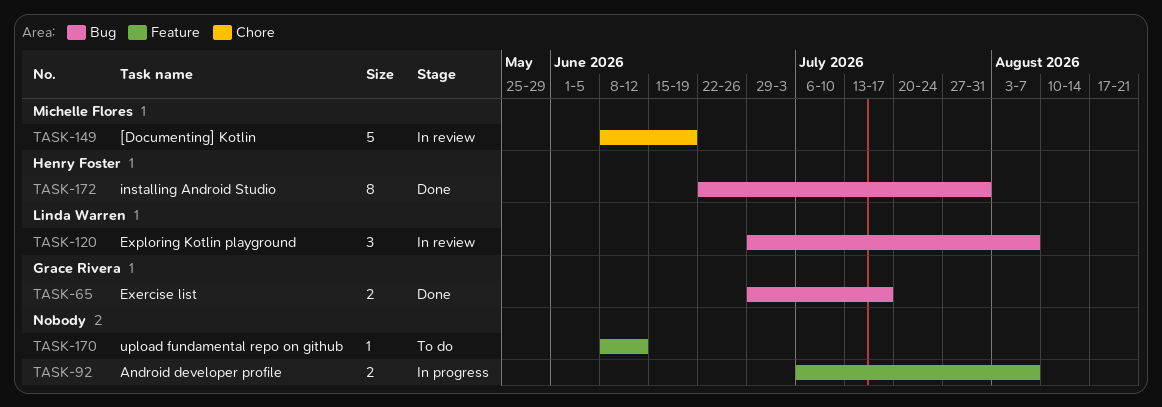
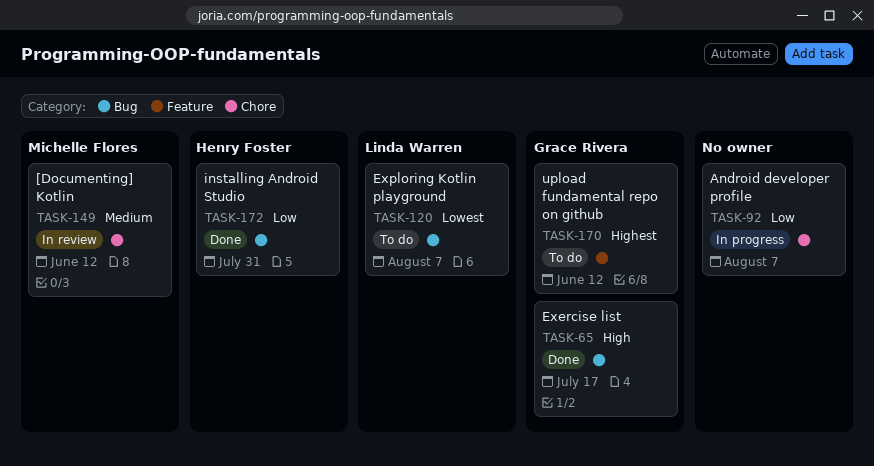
TASK-92, label: Feature -> Chore
TASK-120, status: In review -> To do
TASK-149, due: Jun 19 -> Jun 12
TASK-170, owner: none -> Grace Rivera

